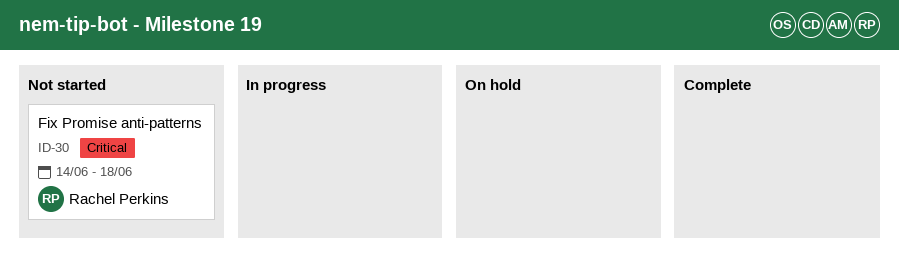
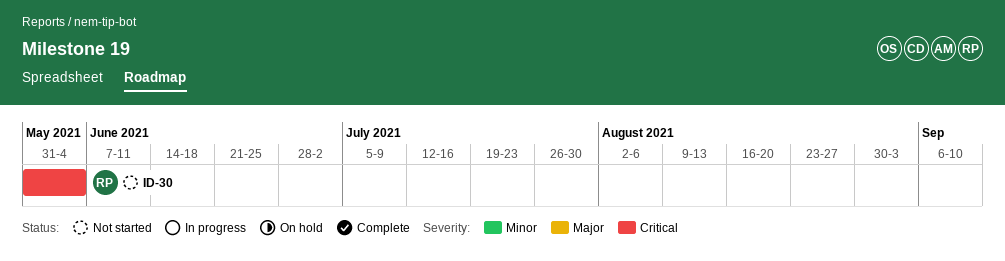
ID-30, start: Jun 14 -> May 31
ID-30, due: Jun 18 -> Jun 4

